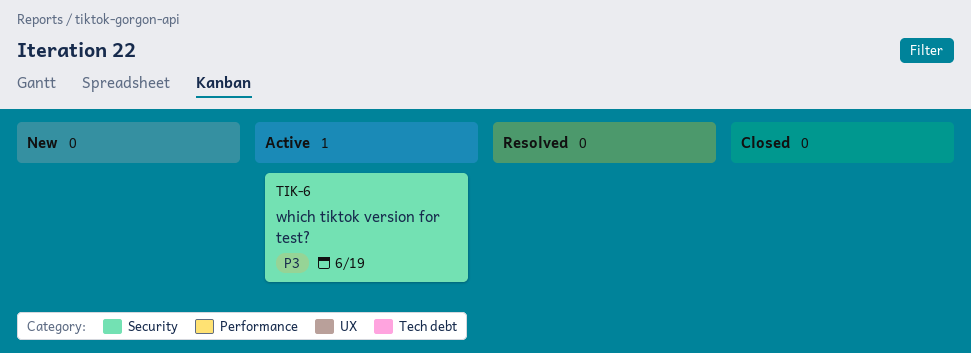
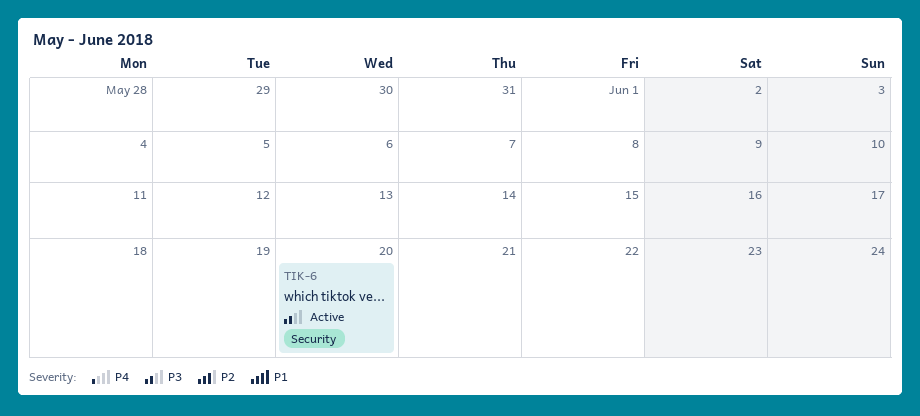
TIK-6, due: Jun 19 -> Jun 20

